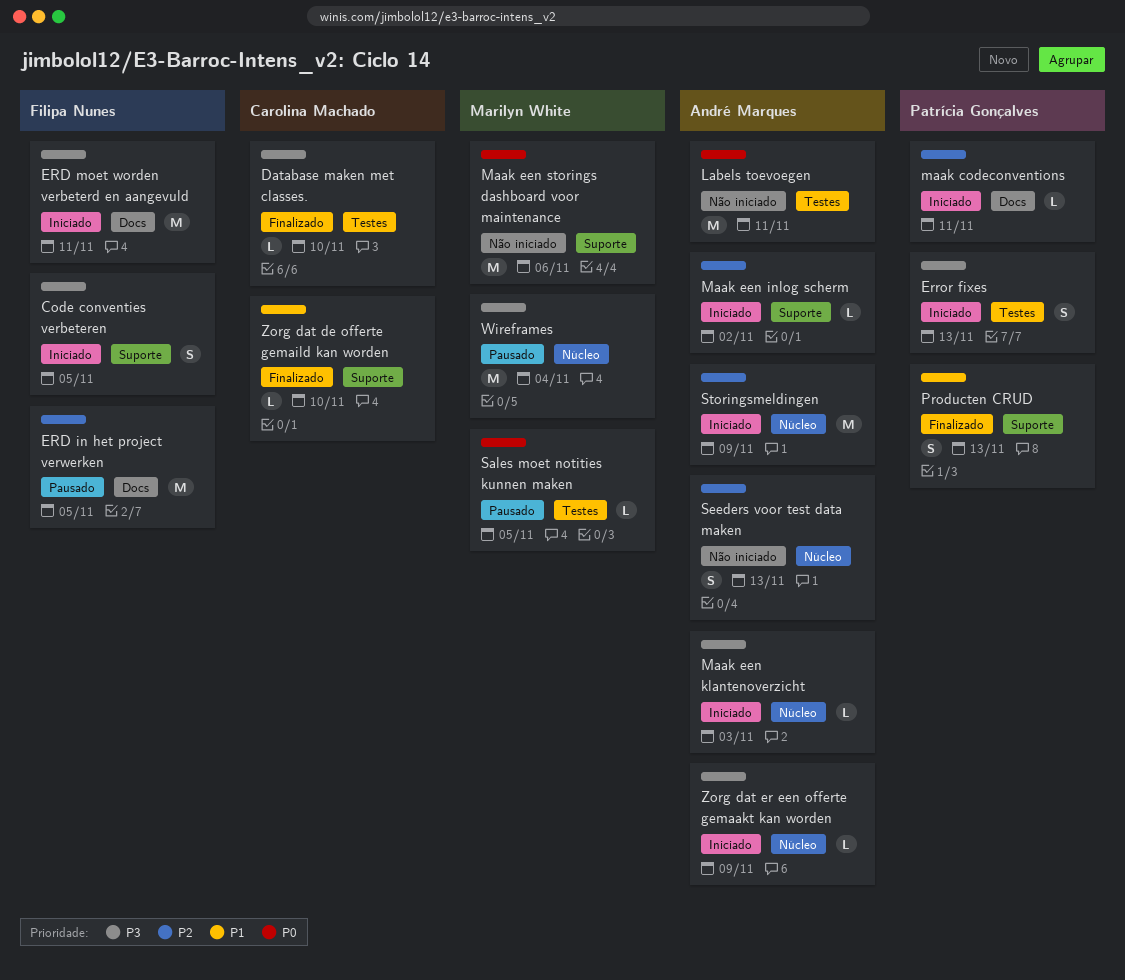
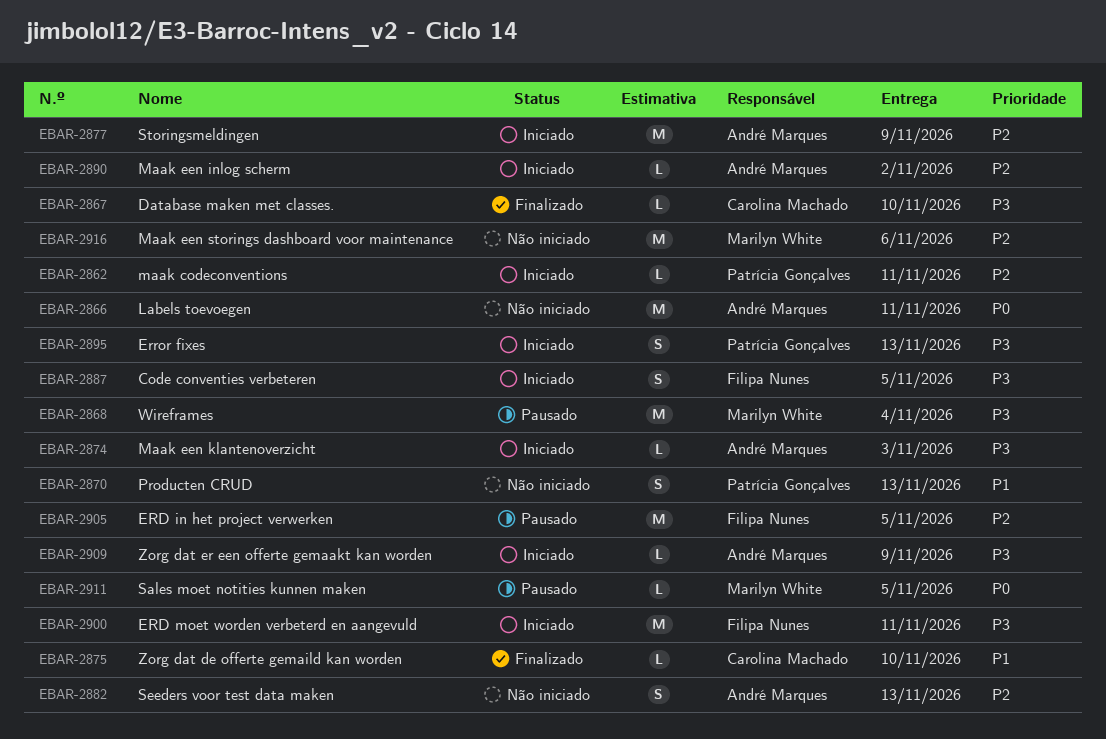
Maak een storings dashboard voor maintenance, priority: P0 -> P2
Producten CRUD, status: Finalizado -> Não iniciado

